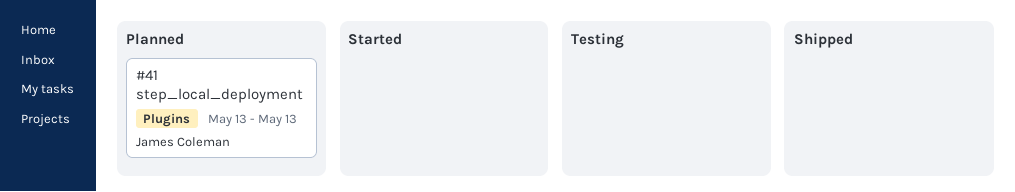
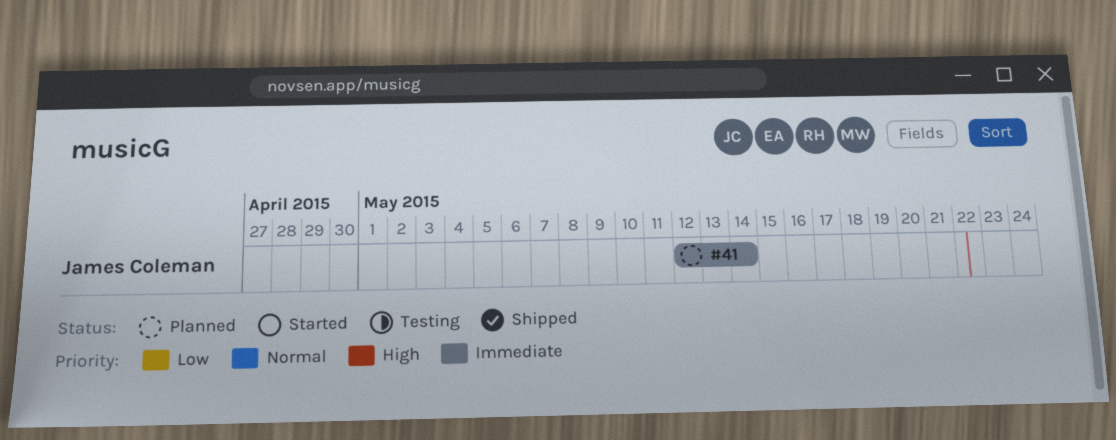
#41, start: May 13 -> May 12
#41, due: May 13 -> May 14

